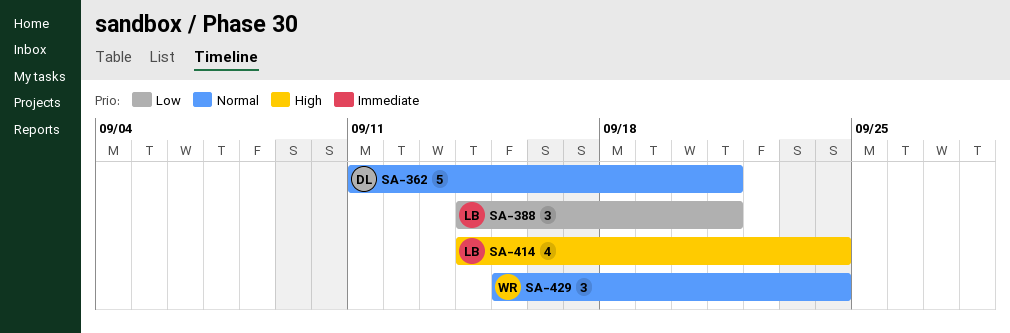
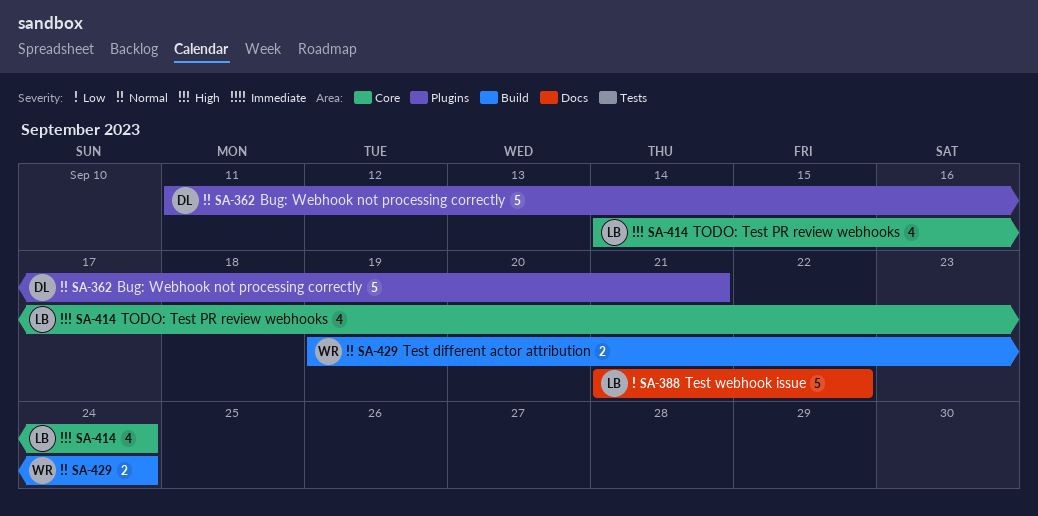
SA-388, estimate: 3 -> 5
SA-388, start: Sep 14 -> Sep 21
SA-388, due: Sep 21 -> Sep 22
SA-429, estimate: 3 -> 2
SA-429, start: Sep 15 -> Sep 19

